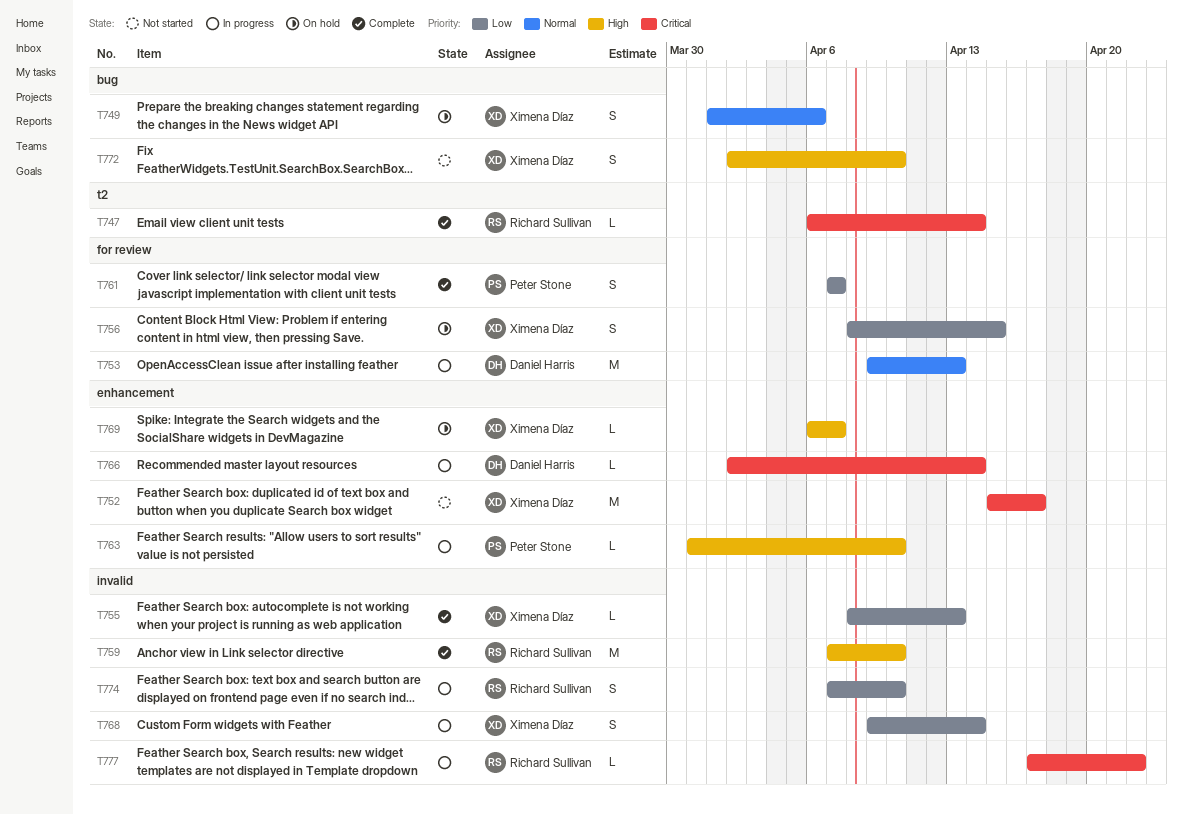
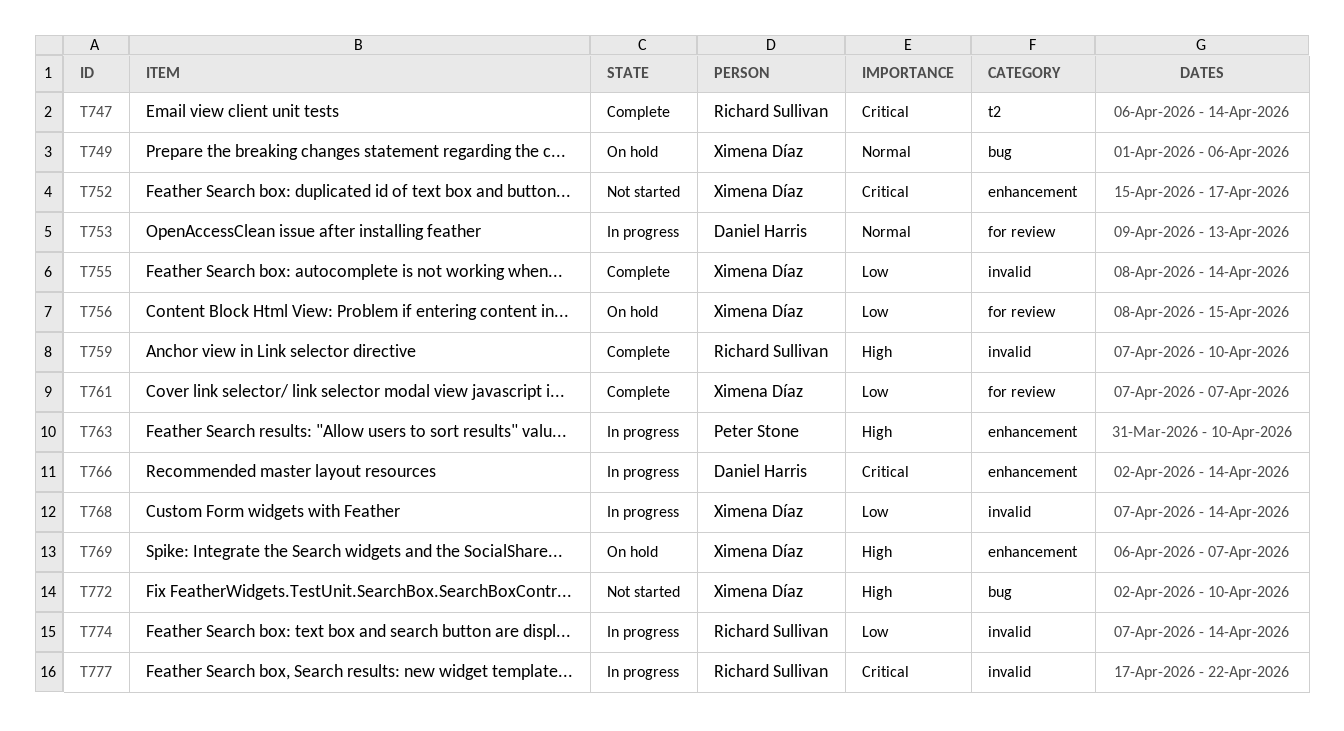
T755, due: Apr 13 -> Apr 14
T761, owner: Peter Stone -> Ximena Díaz
T768, start: Apr 9 -> Apr 7
T774, due: Apr 10 -> Apr 14

